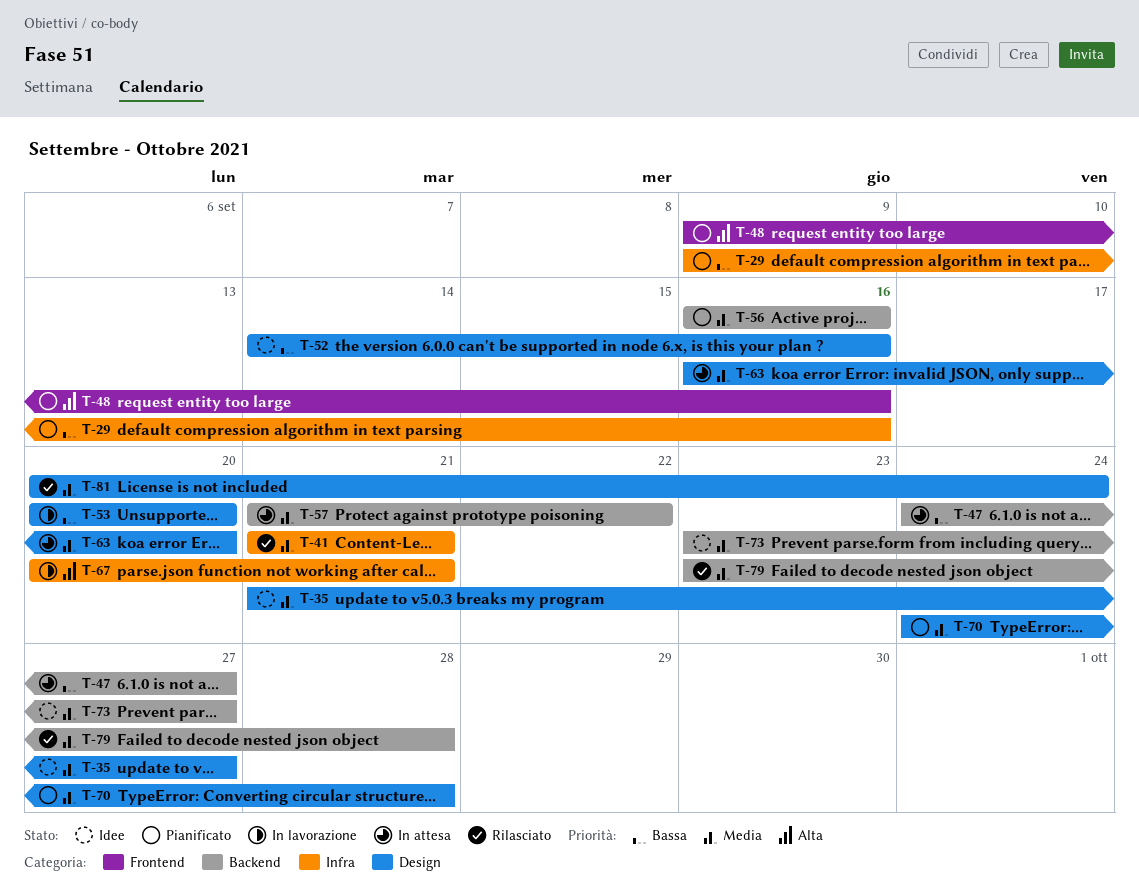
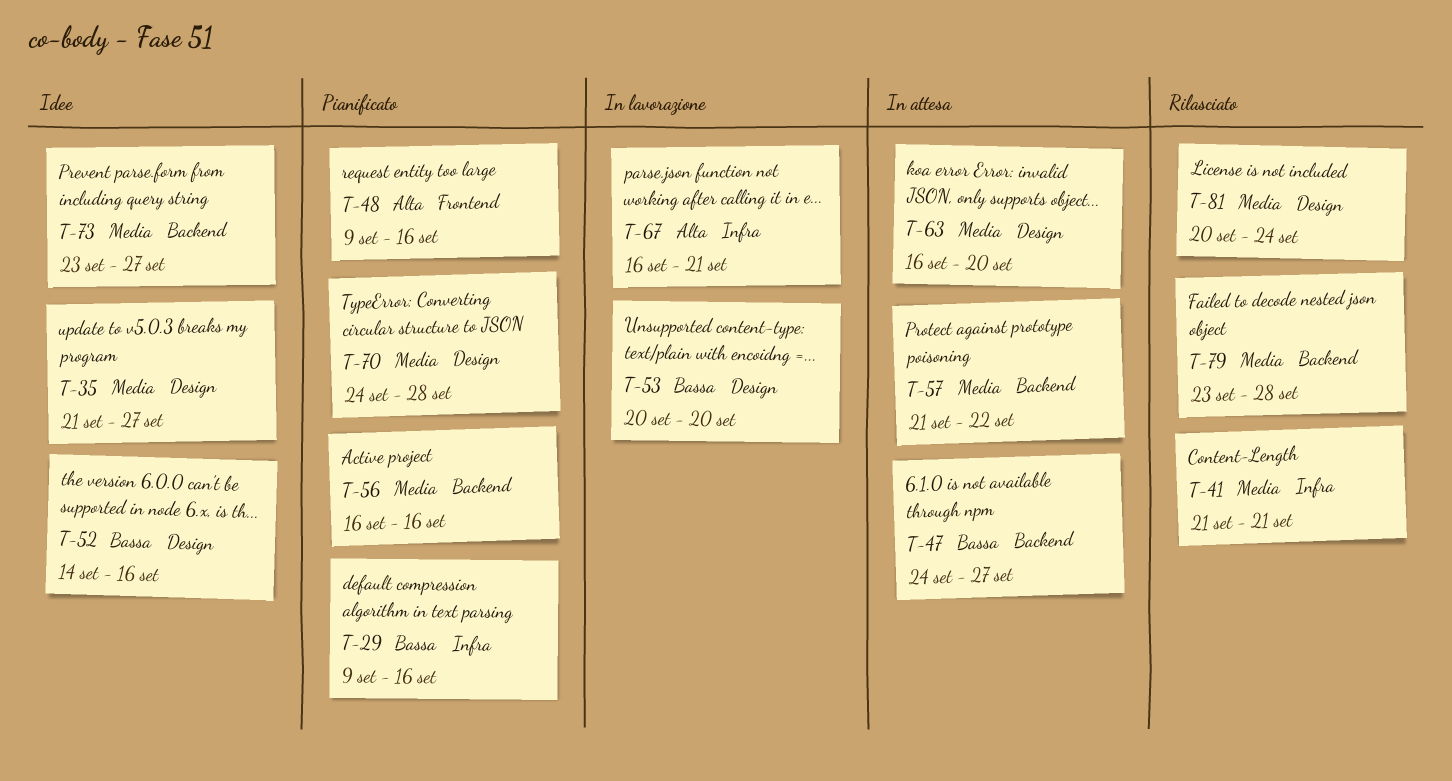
T-67, start: Sep 20 -> Sep 16

